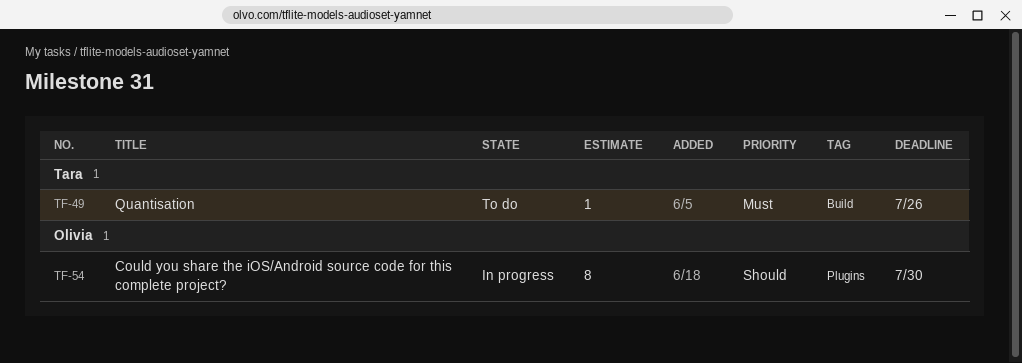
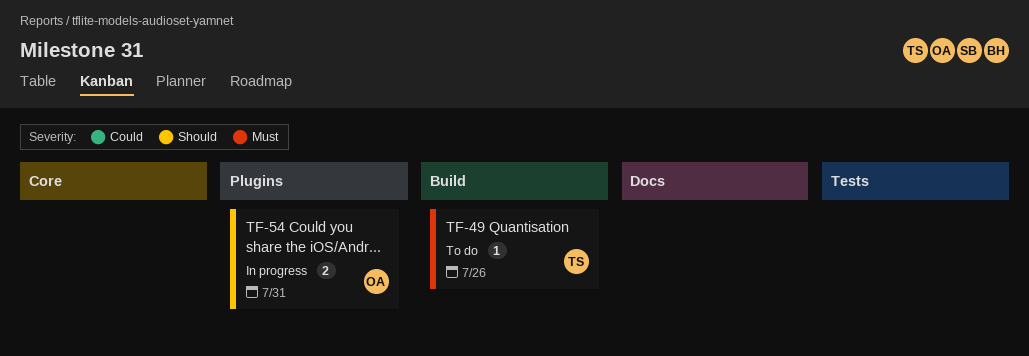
TF-54, estimate: 8 -> 2
TF-54, due: Jul 30 -> Jul 31

